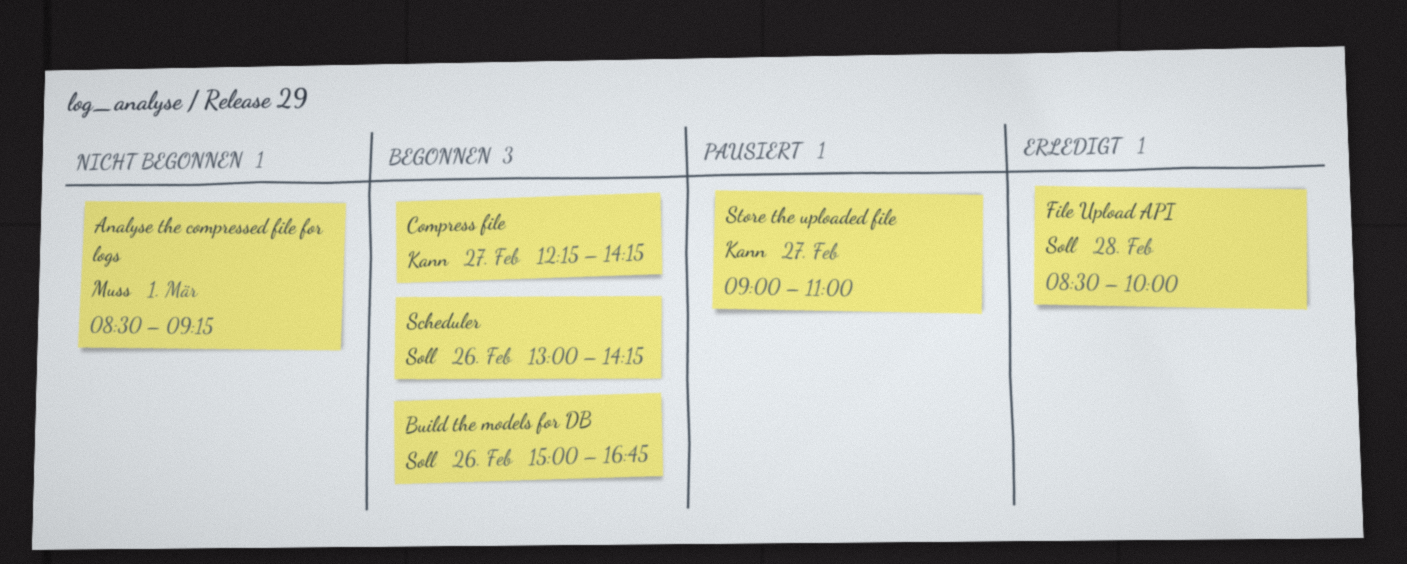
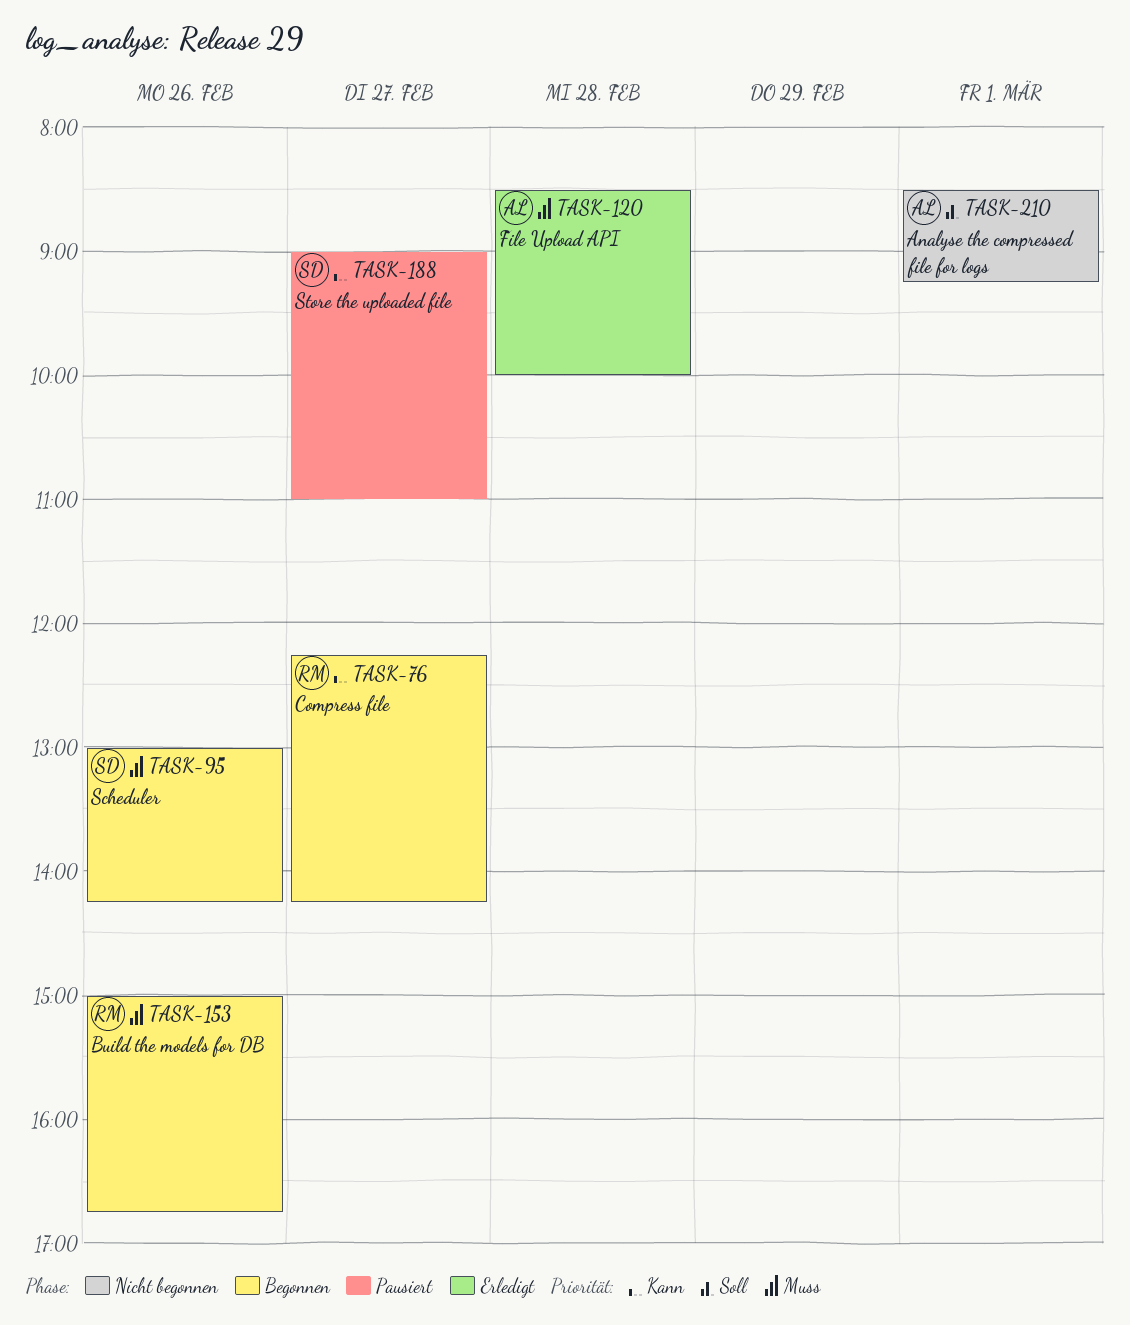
Analyse the compressed file for logs, priority: Muss -> Soll
Build the models for DB, priority: Soll -> Muss
File Upload API, priority: Soll -> Muss
Scheduler, priority: Soll -> Muss

